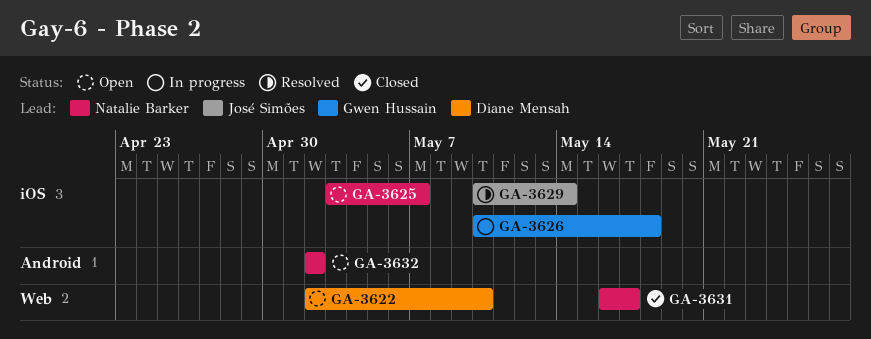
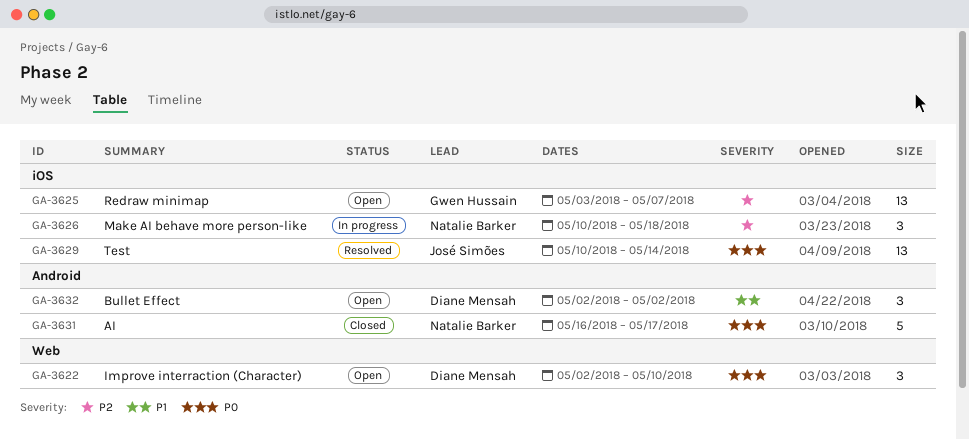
GA-3625, owner: Natalie Barker -> Gwen Hussain
GA-3626, owner: Gwen Hussain -> Natalie Barker
GA-3631, label: Web -> Android
GA-3632, owner: Natalie Barker -> Diane Mensah

